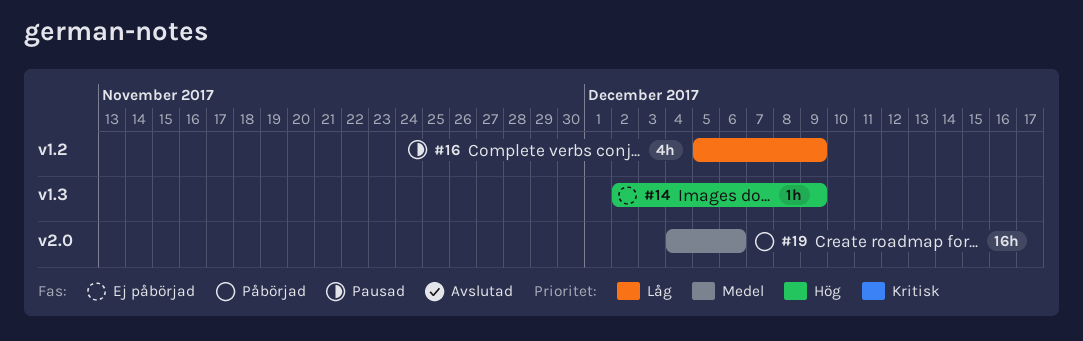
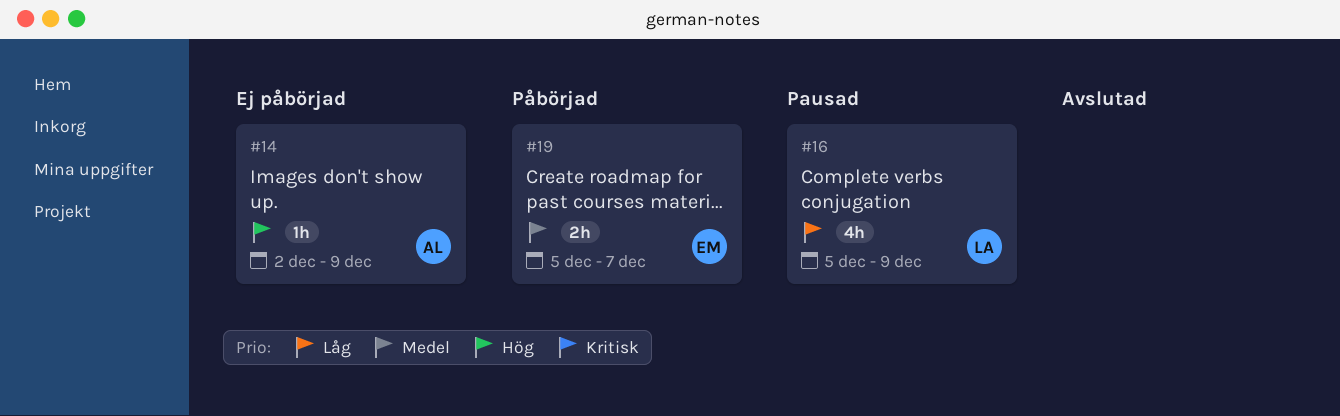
#19, estimate: 16h -> 2h
#19, start: Dec 4 -> Dec 5
#19, due: Dec 6 -> Dec 7

